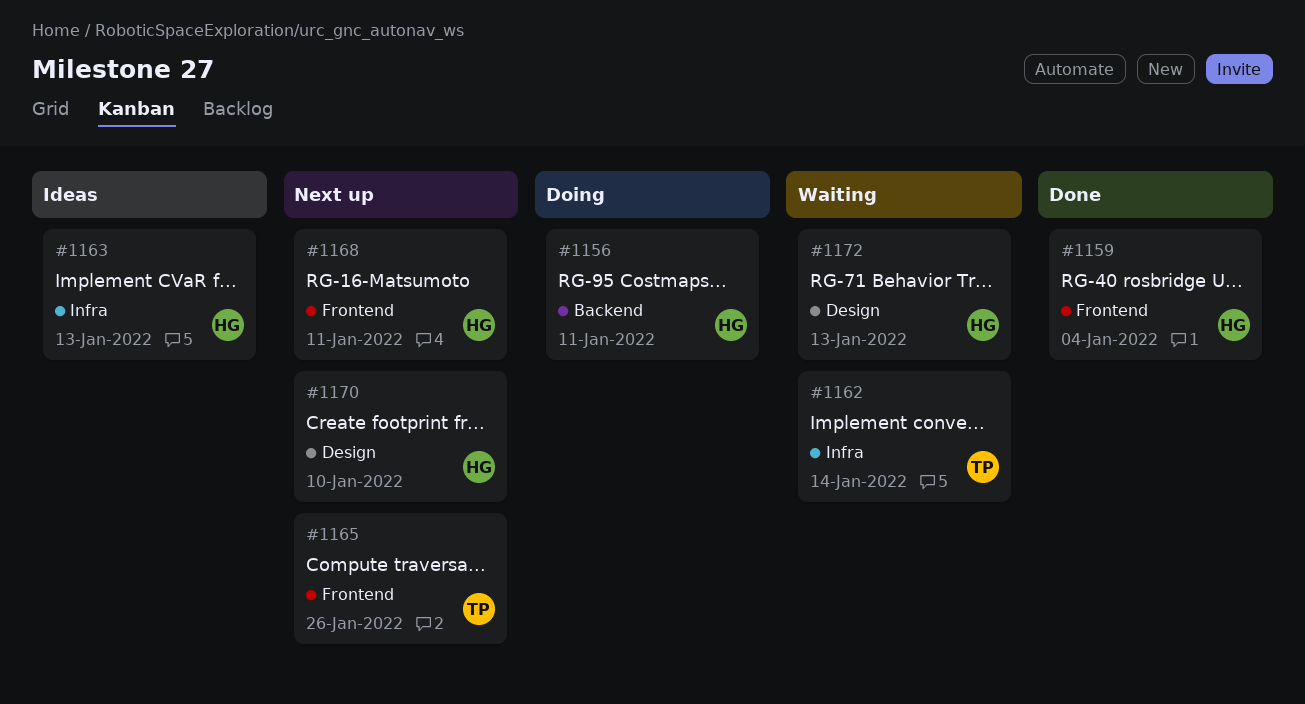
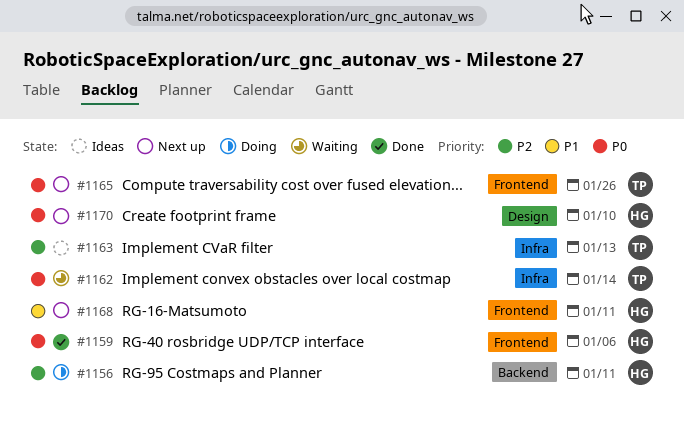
#1159, due: Jan 4 -> Jan 6
#1163, owner: HG -> TP
#1172: present -> none

